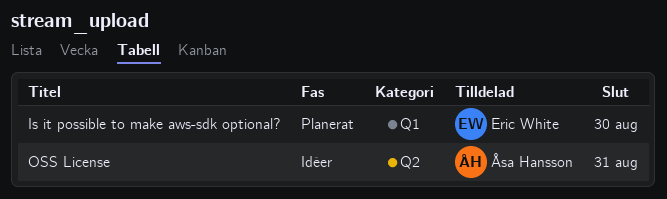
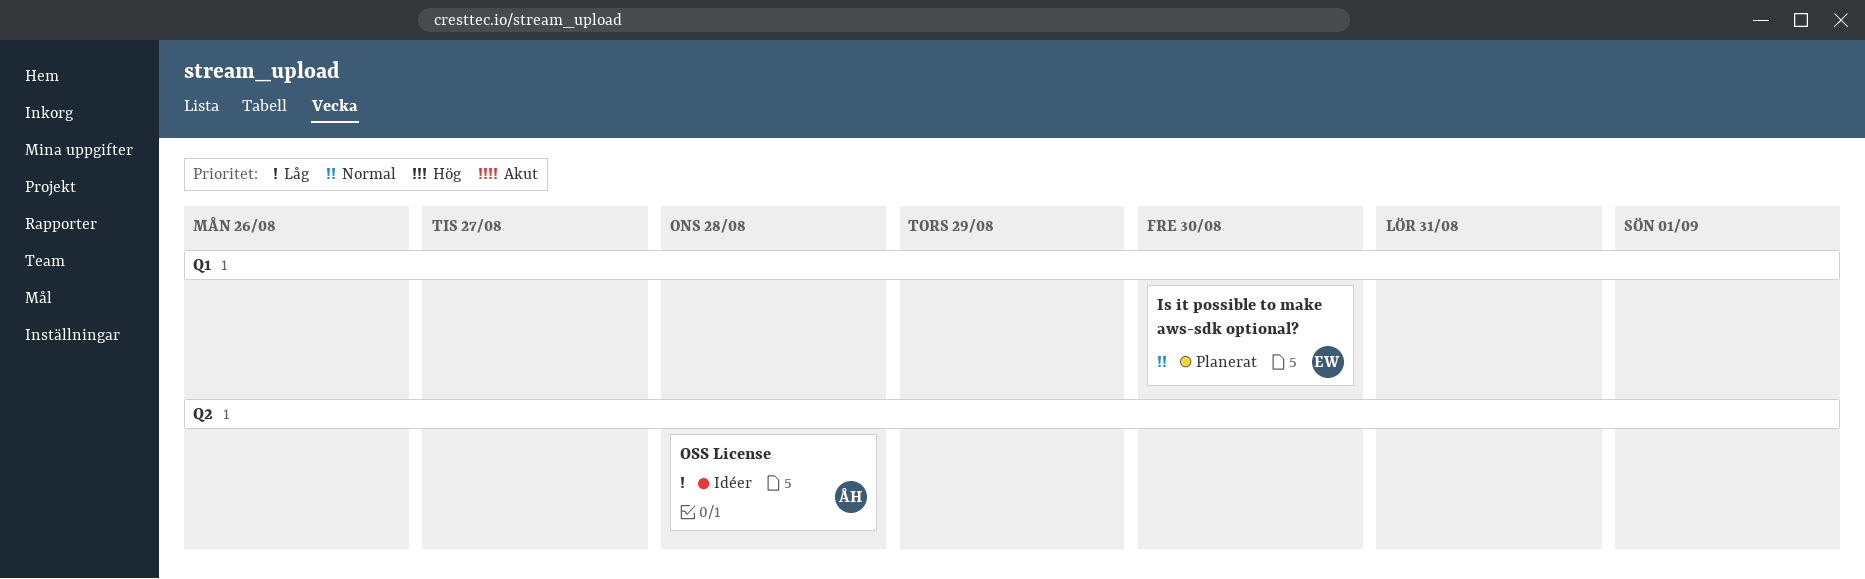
OSS License, due: Aug 31 -> Aug 28

